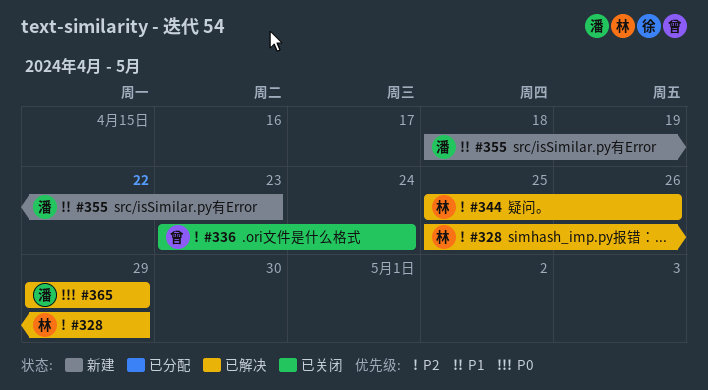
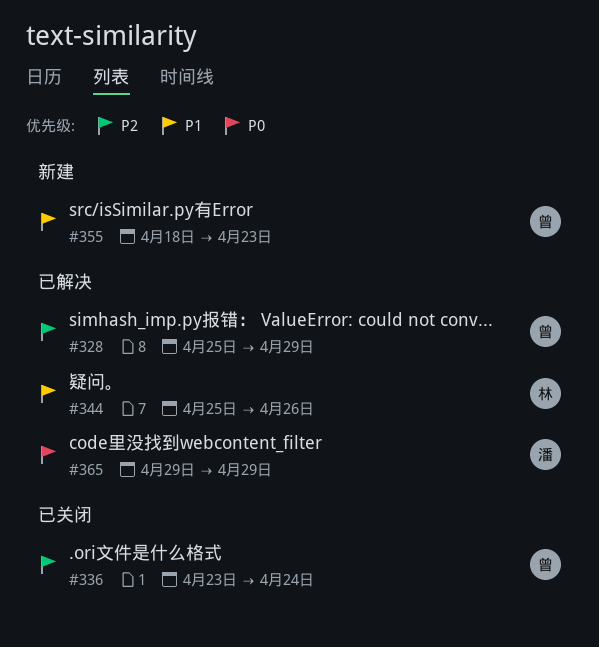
#328, owner: 林 -> 曾
#344, priority: P2 -> P1
#355, owner: 潘 -> 曾

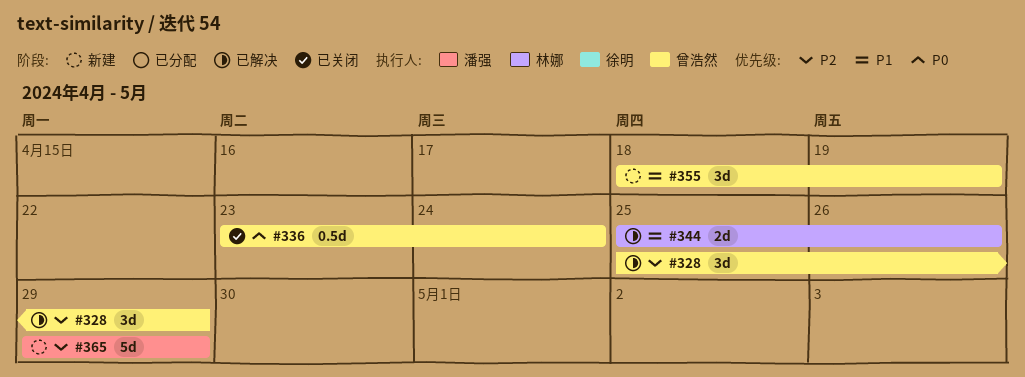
#336, priority: P2 -> P0
#355, due: Apr 23 -> Apr 19
#365, status: 已解决 -> 新建
#365, priority: P0 -> P2

